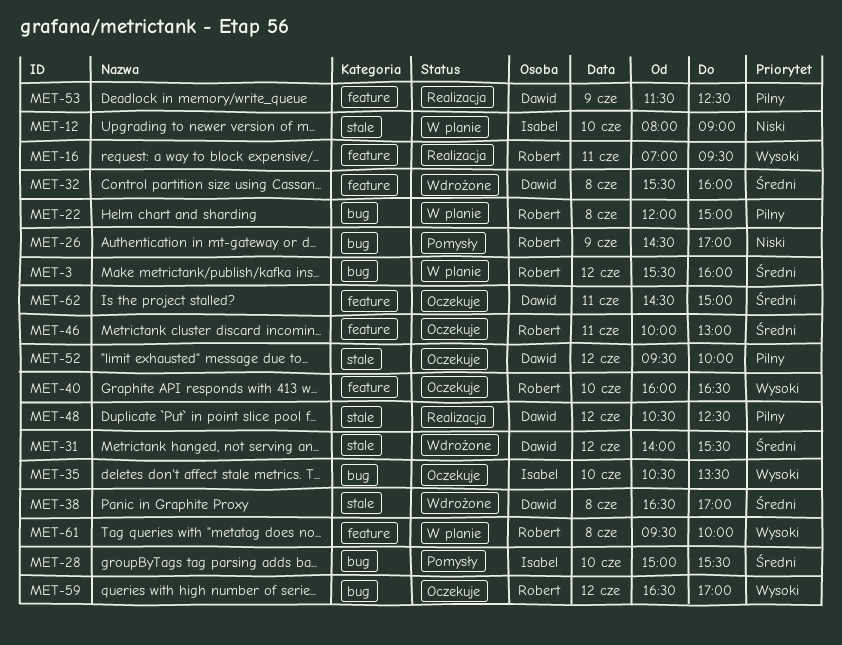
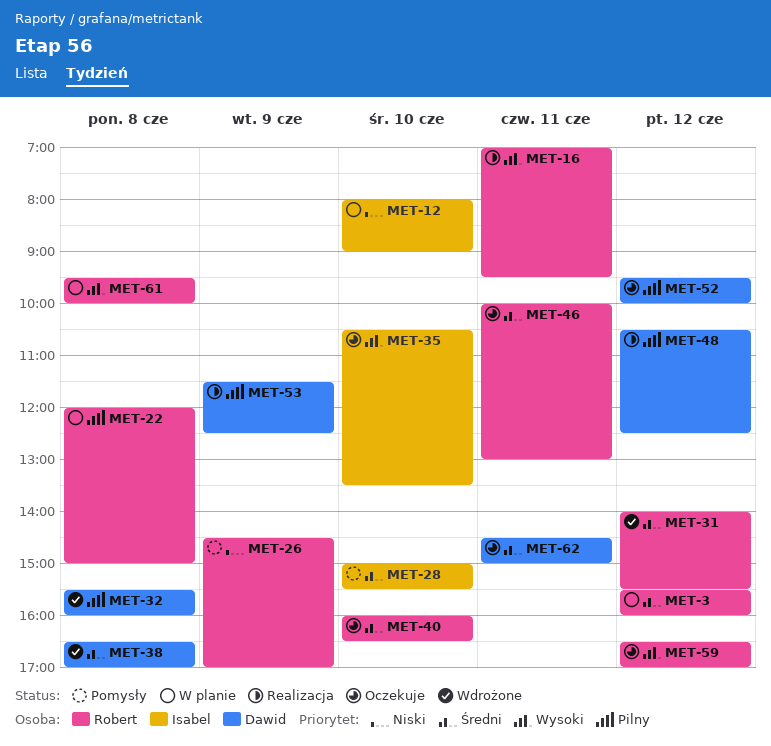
MET-31, owner: Dawid -> Robert
MET-32, priority: Średni -> Pilny
MET-40, priority: Wysoki -> Średni

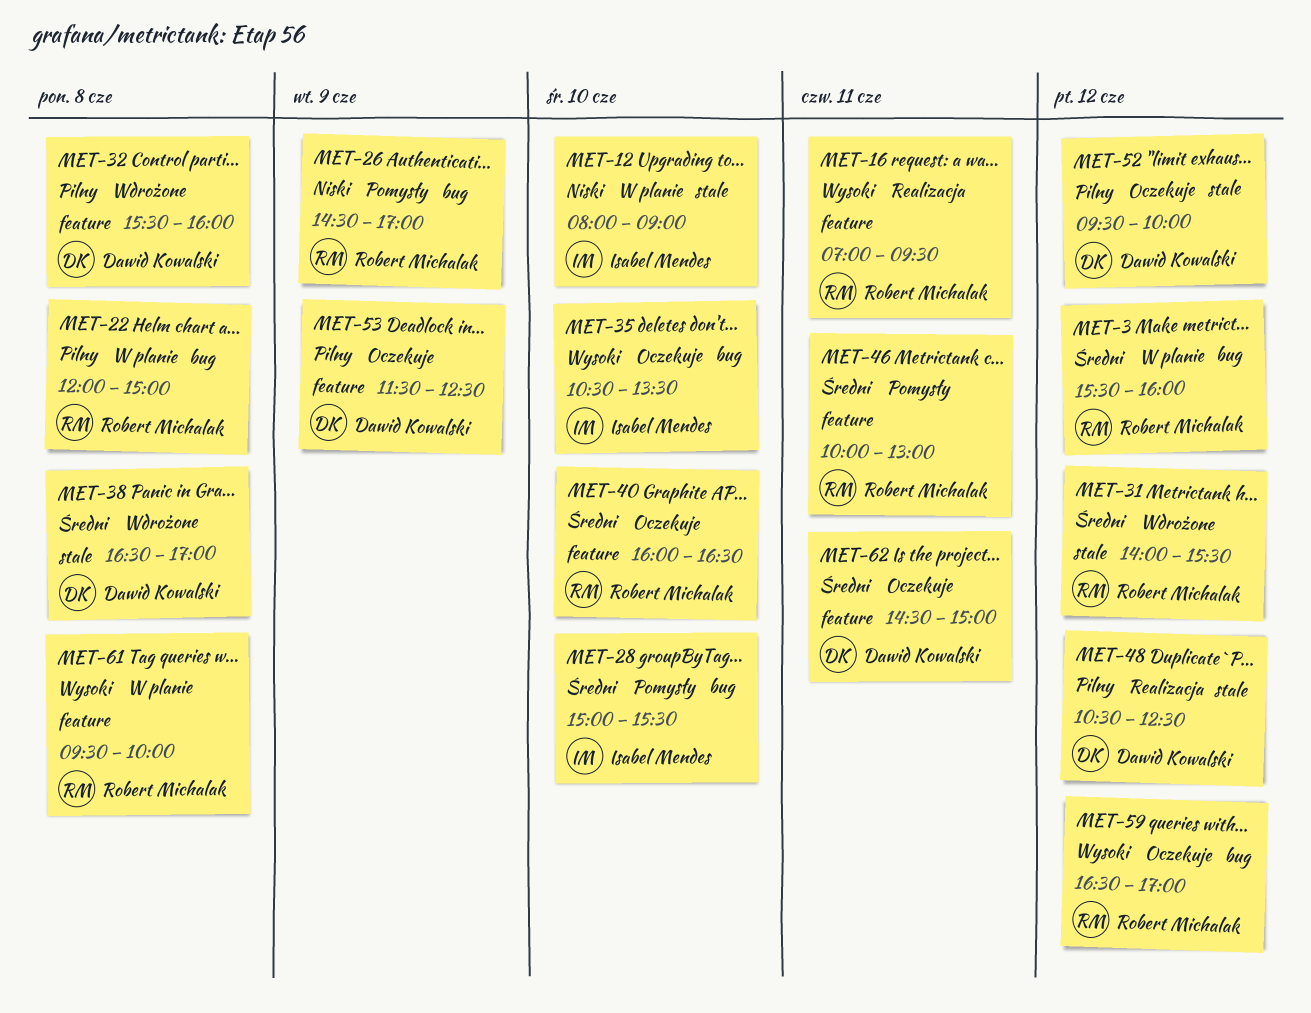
MET-46, status: Oczekuje -> Pomysły
MET-53, status: Realizacja -> Oczekuje

